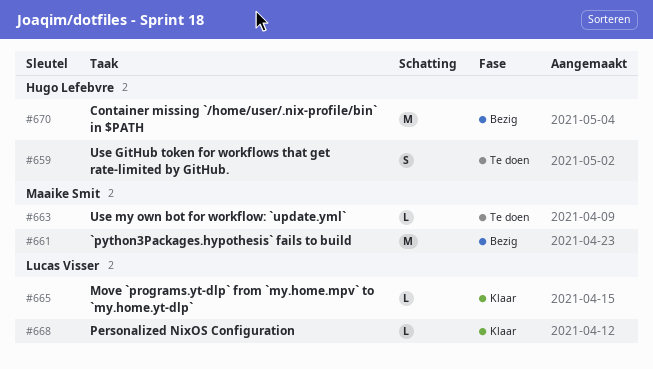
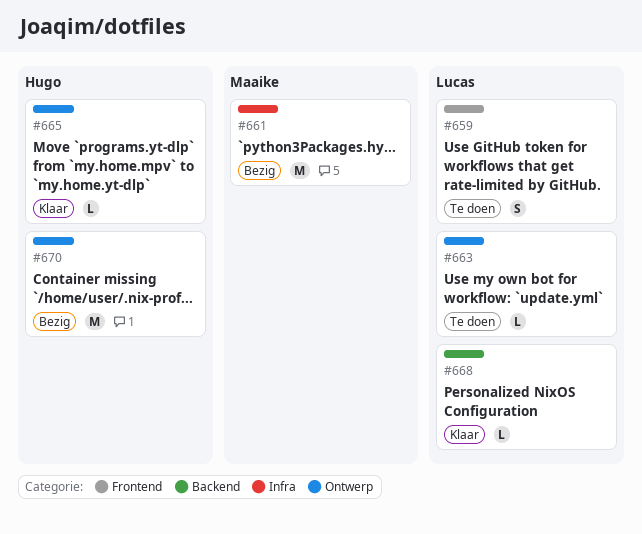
#659, owner: Hugo Lefebvre -> Lucas Visser
#663, owner: Maaike Smit -> Lucas Visser
#665, owner: Lucas Visser -> Hugo Lefebvre

